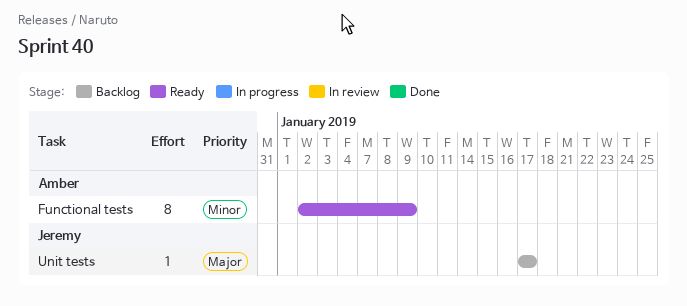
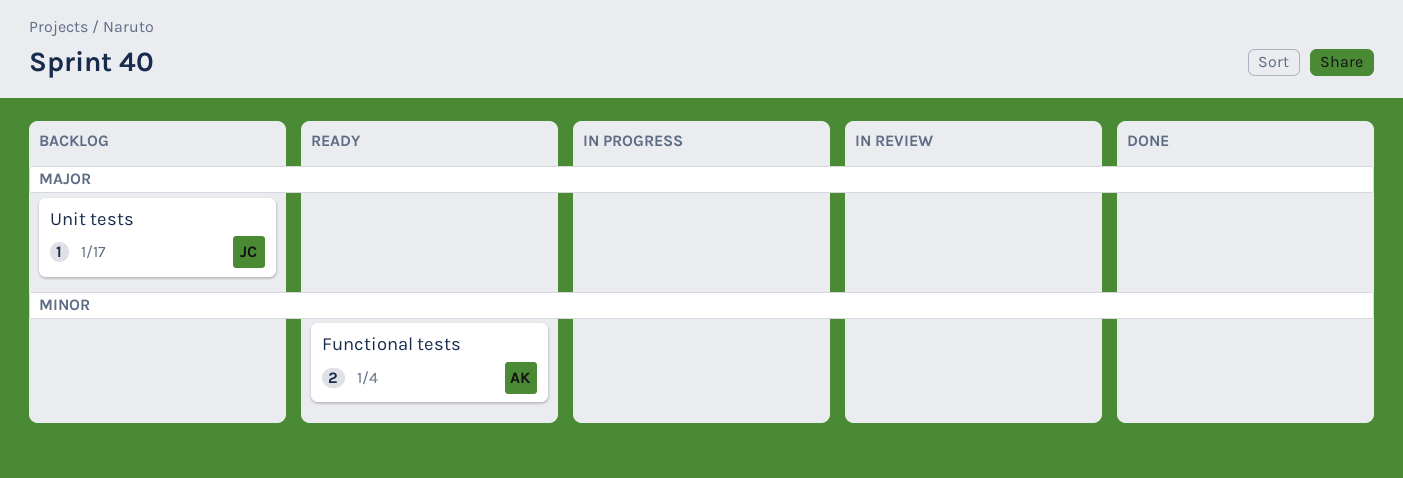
Functional tests, estimate: 8 -> 2
Functional tests, due: Jan 9 -> Jan 4

